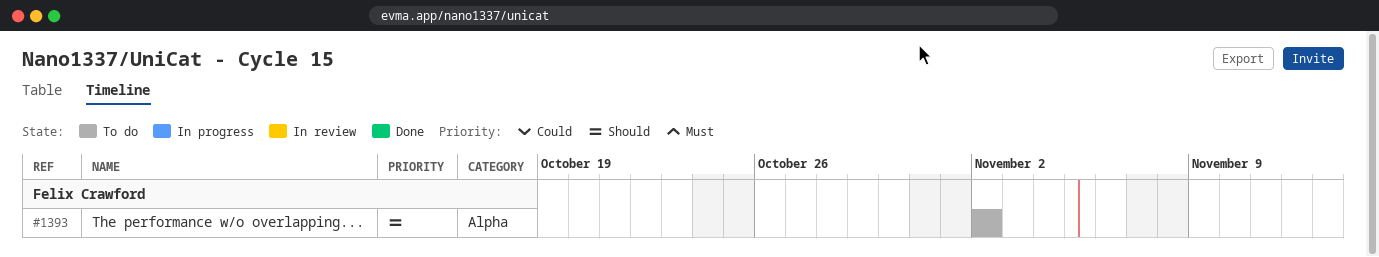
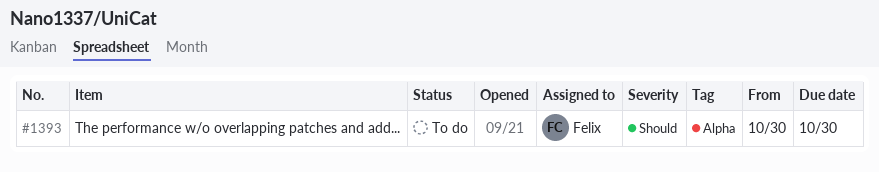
#1393, start: Nov 2 -> Oct 30
#1393, due: Nov 2 -> Oct 30

